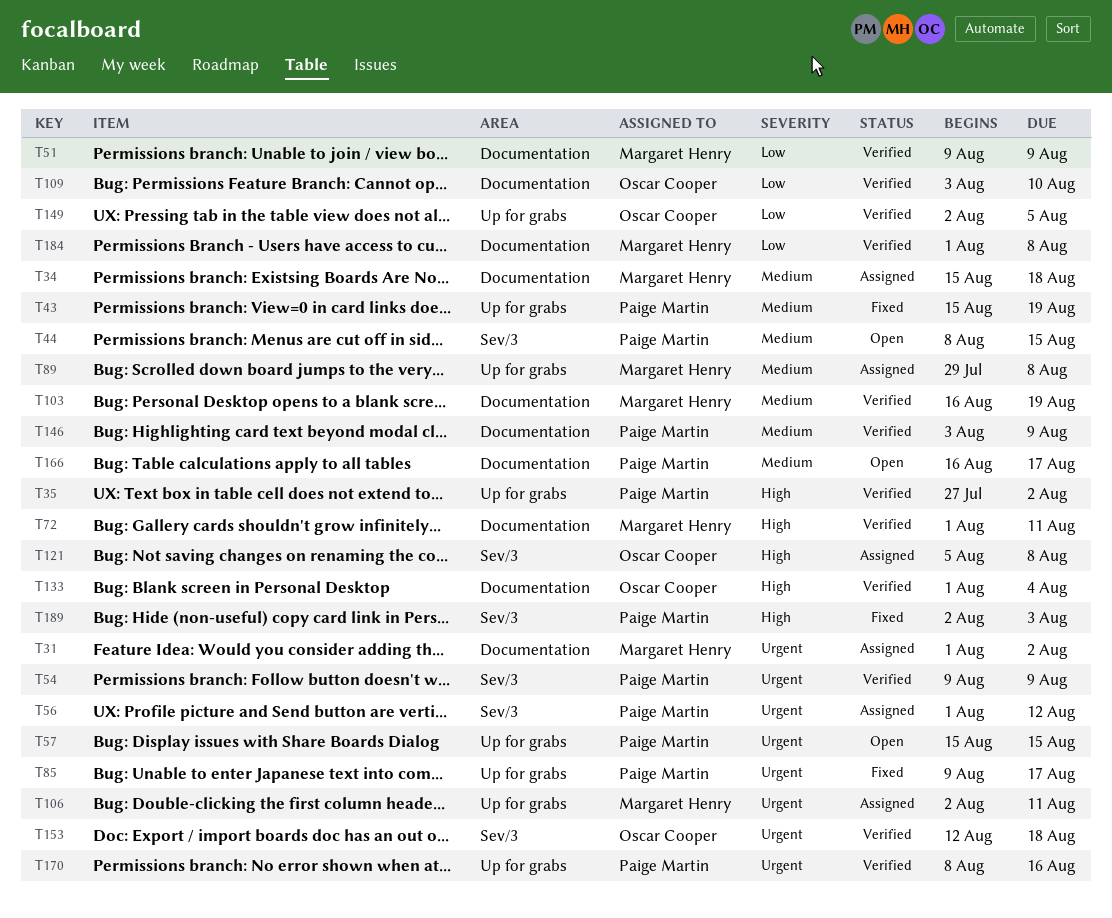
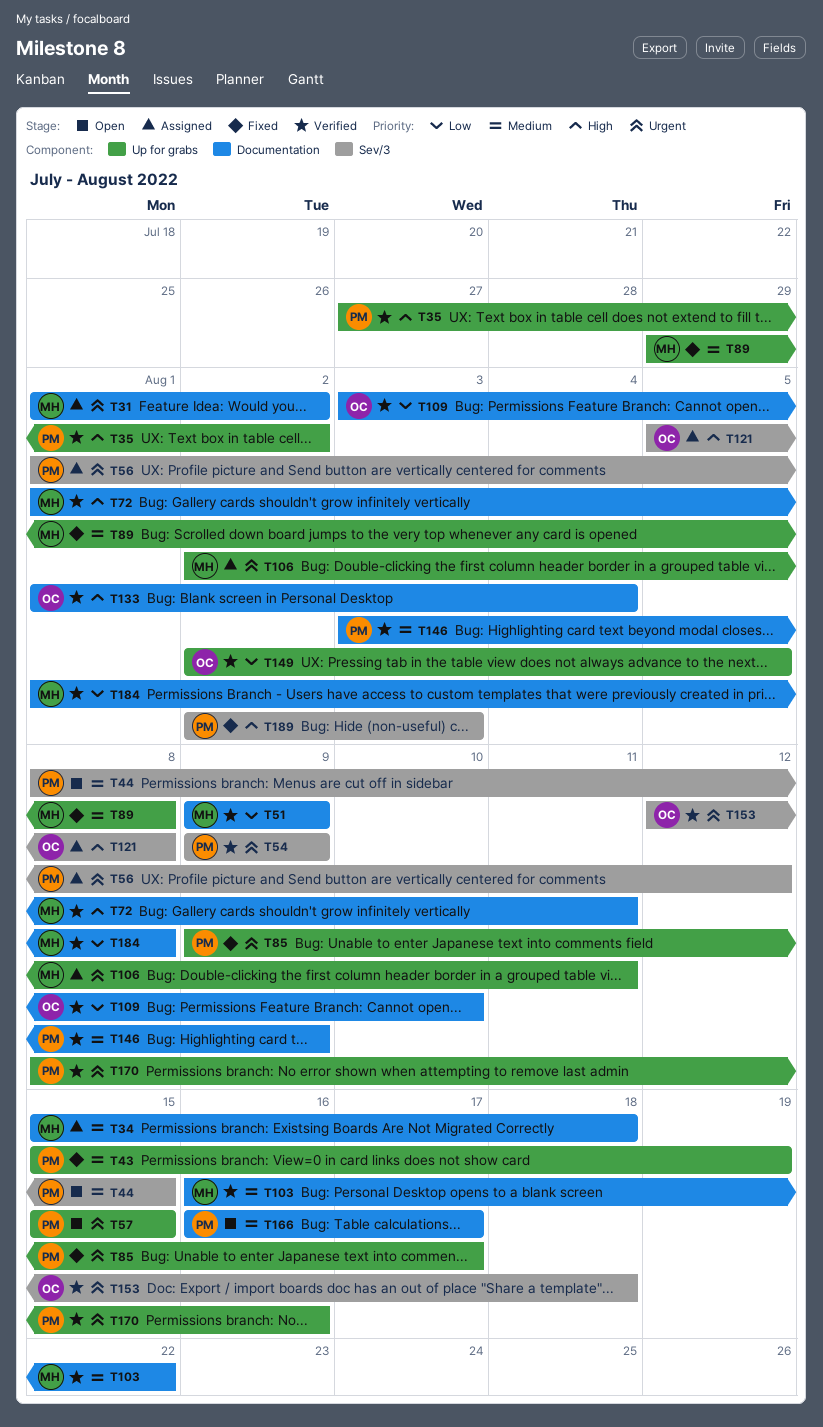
T89, status: Assigned -> Fixed
T103, due: Aug 19 -> Aug 22

